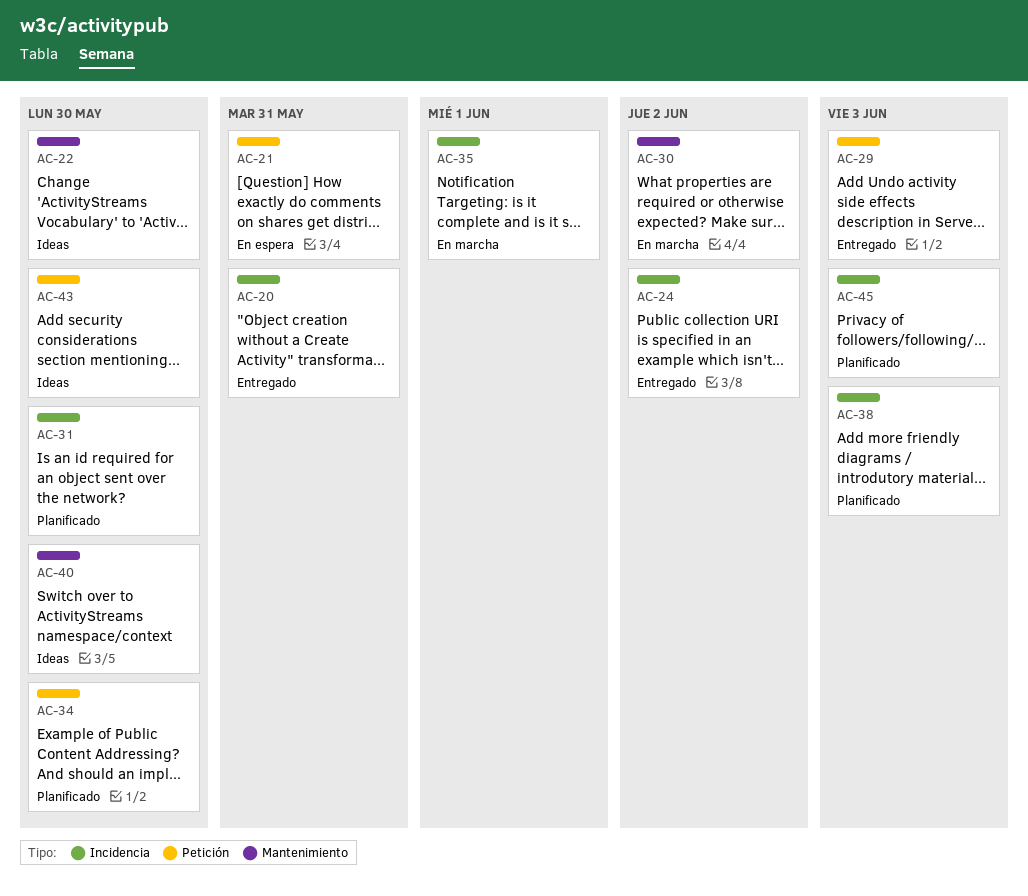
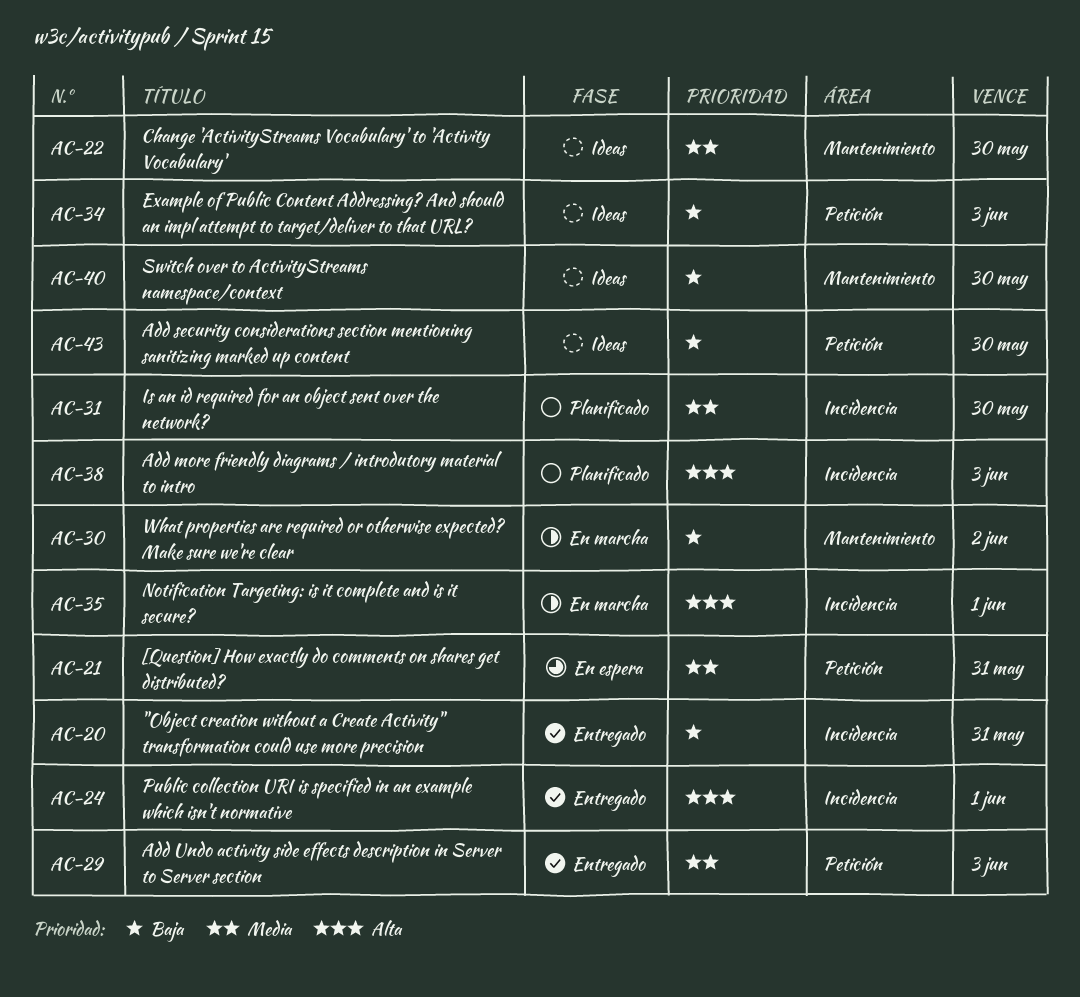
AC-24, due: Jun 2 -> Jun 1
AC-34, status: Planificado -> Ideas
AC-34, due: May 30 -> Jun 3
AC-45: present -> none

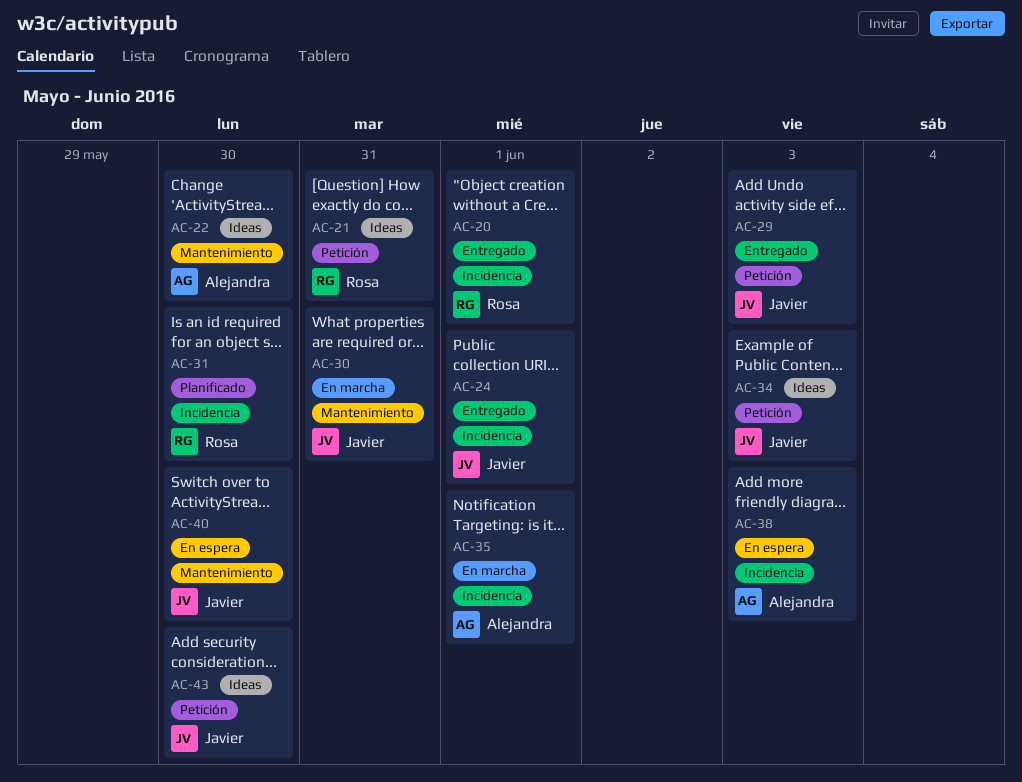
AC-20, due: May 31 -> Jun 1
AC-21, status: En espera -> Ideas
AC-30, due: Jun 2 -> May 31
AC-38, status: Planificado -> En espera
AC-40, status: Ideas -> En espera

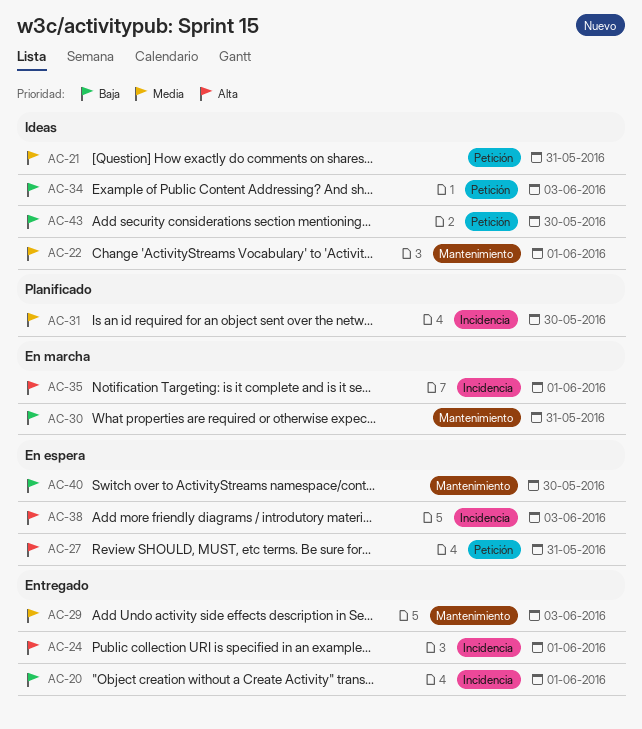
AC-22, due: May 30 -> Jun 1
AC-27: none -> present
AC-29, label: Petición -> Mantenimiento

